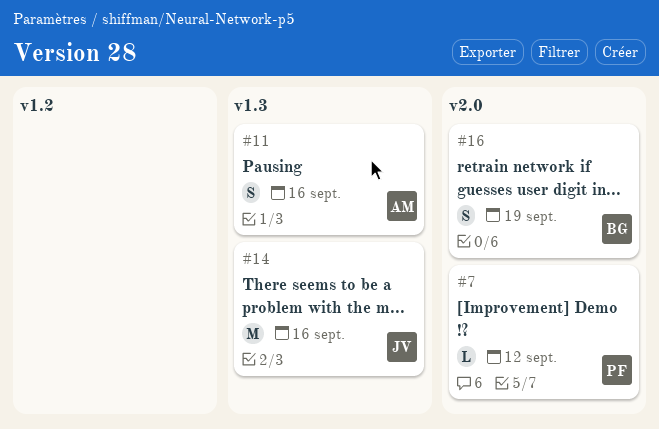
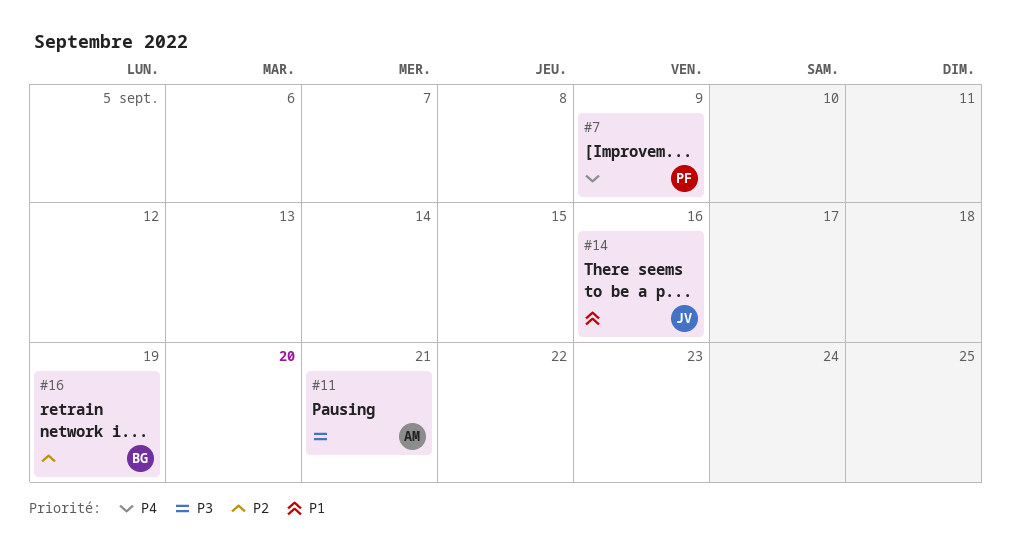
#7, due: Sep 12 -> Sep 9
#11, due: Sep 16 -> Sep 21

